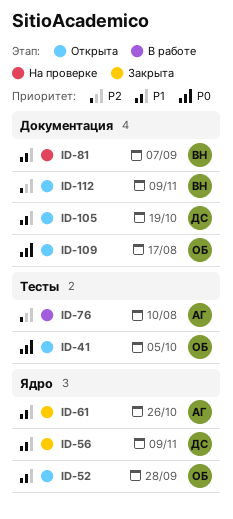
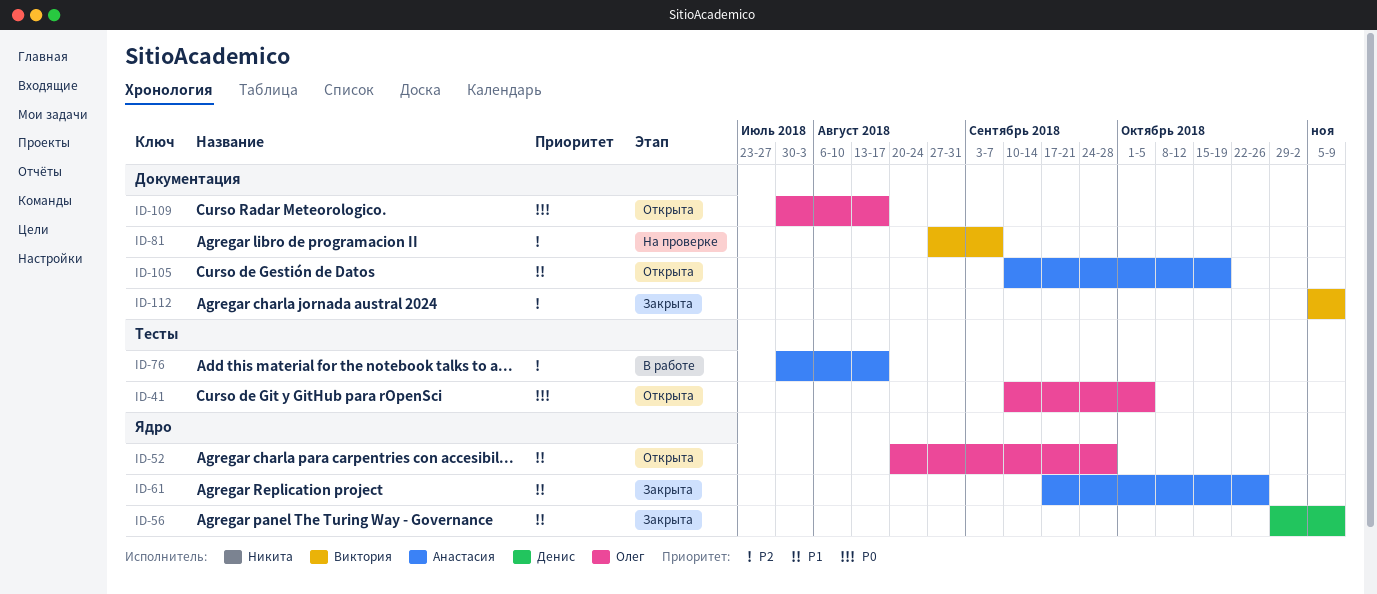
ID-76, due: Aug 10 -> Aug 17
ID-81, priority: P1 -> P2
ID-105, owner: Денис -> Анастасия
ID-112, status: Открыта -> Закрыта

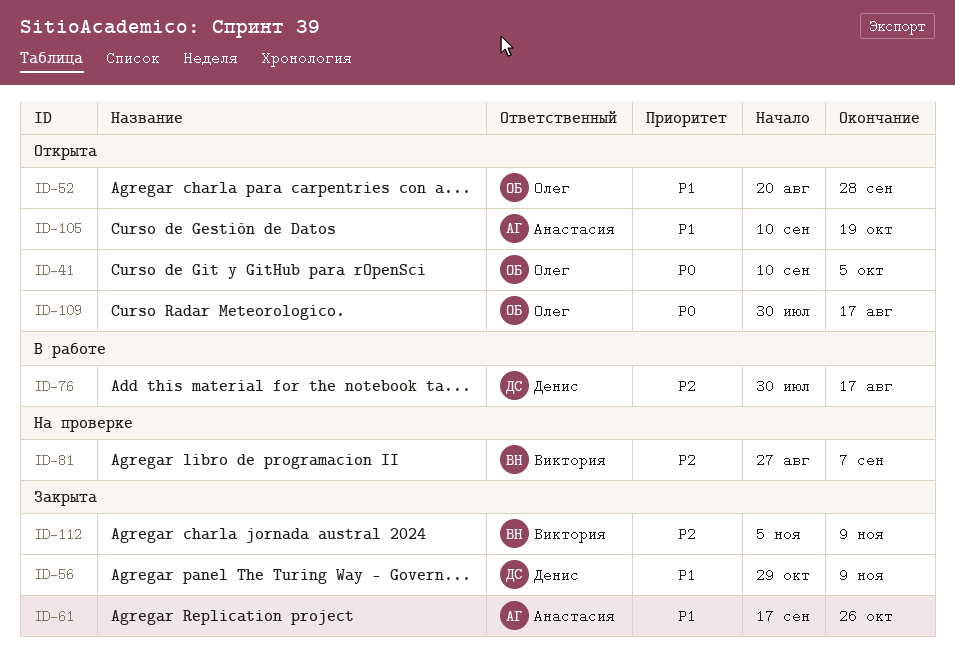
ID-76, owner: Анастасия -> Денис

